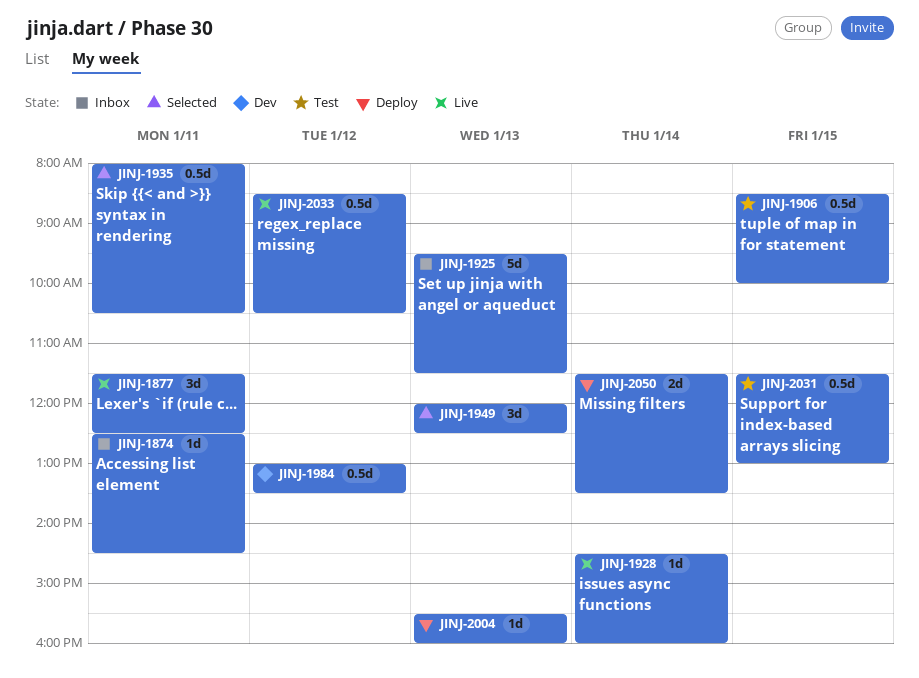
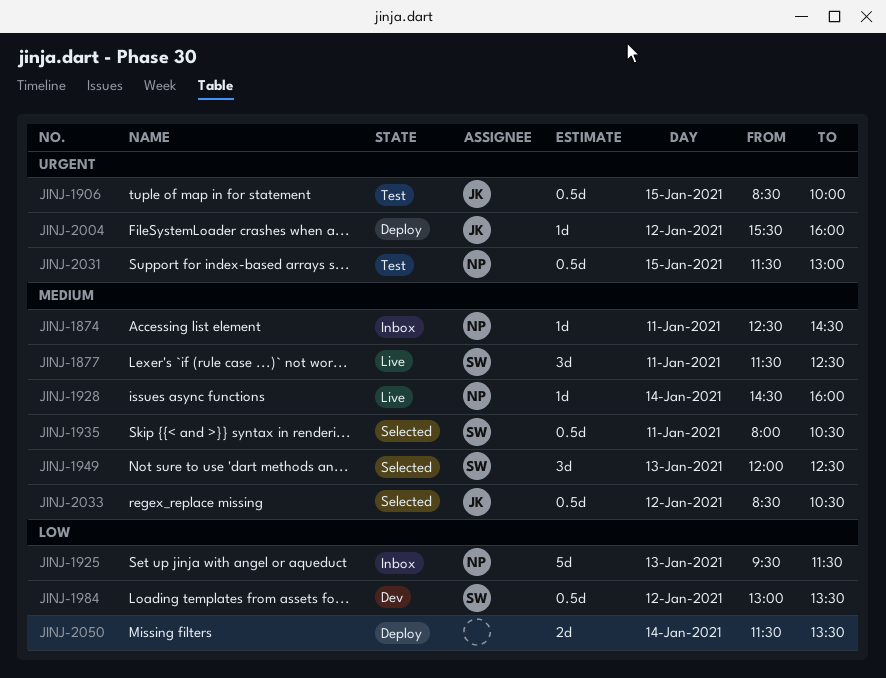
JINJ-2004, day: Jan 13 -> Jan 12
JINJ-2033, status: Live -> Selected

